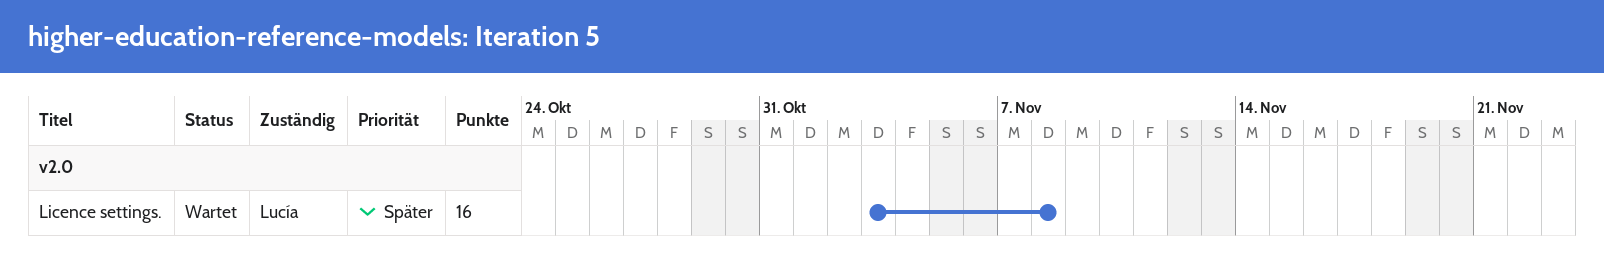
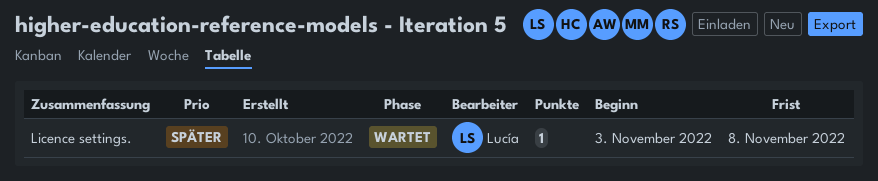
Licence settings., estimate: 16 -> 1

